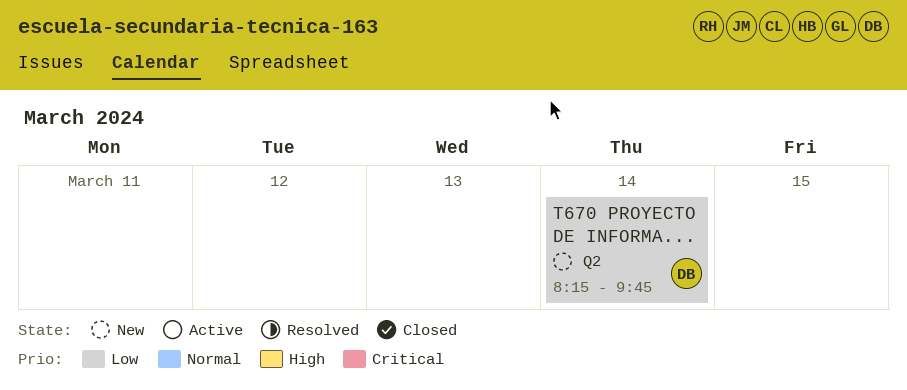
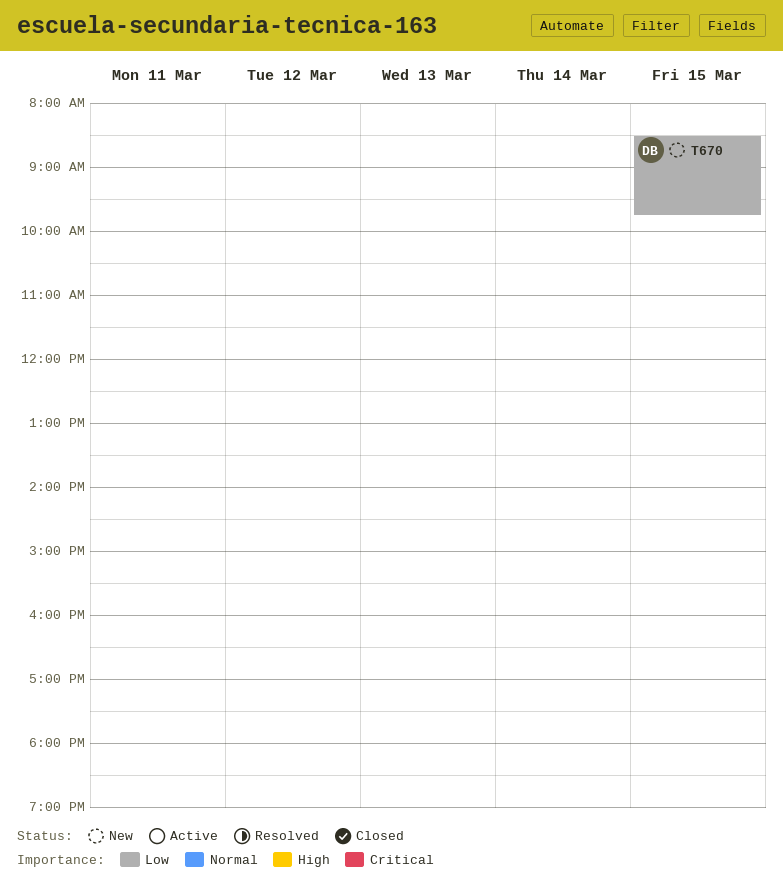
T670, day: Mar 14 -> Mar 15
T670, begins: 08:15 -> 08:30

